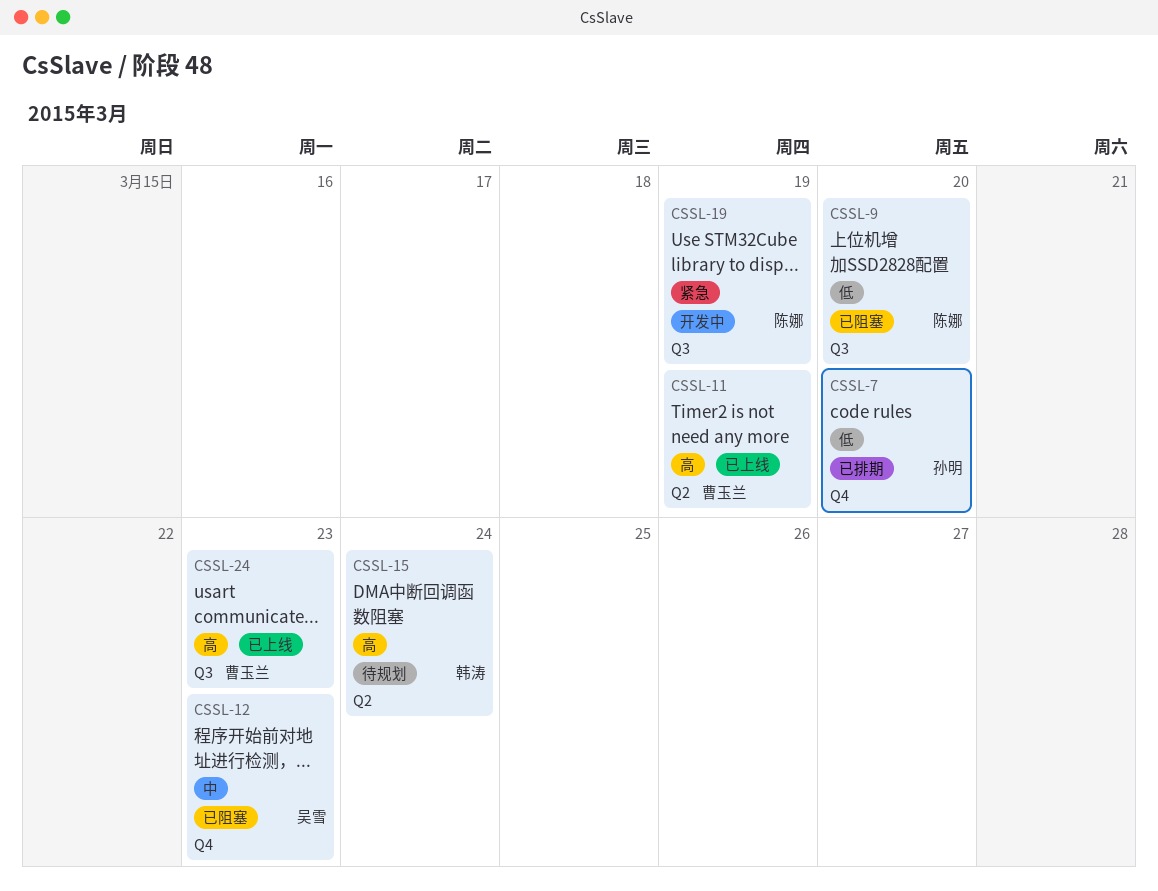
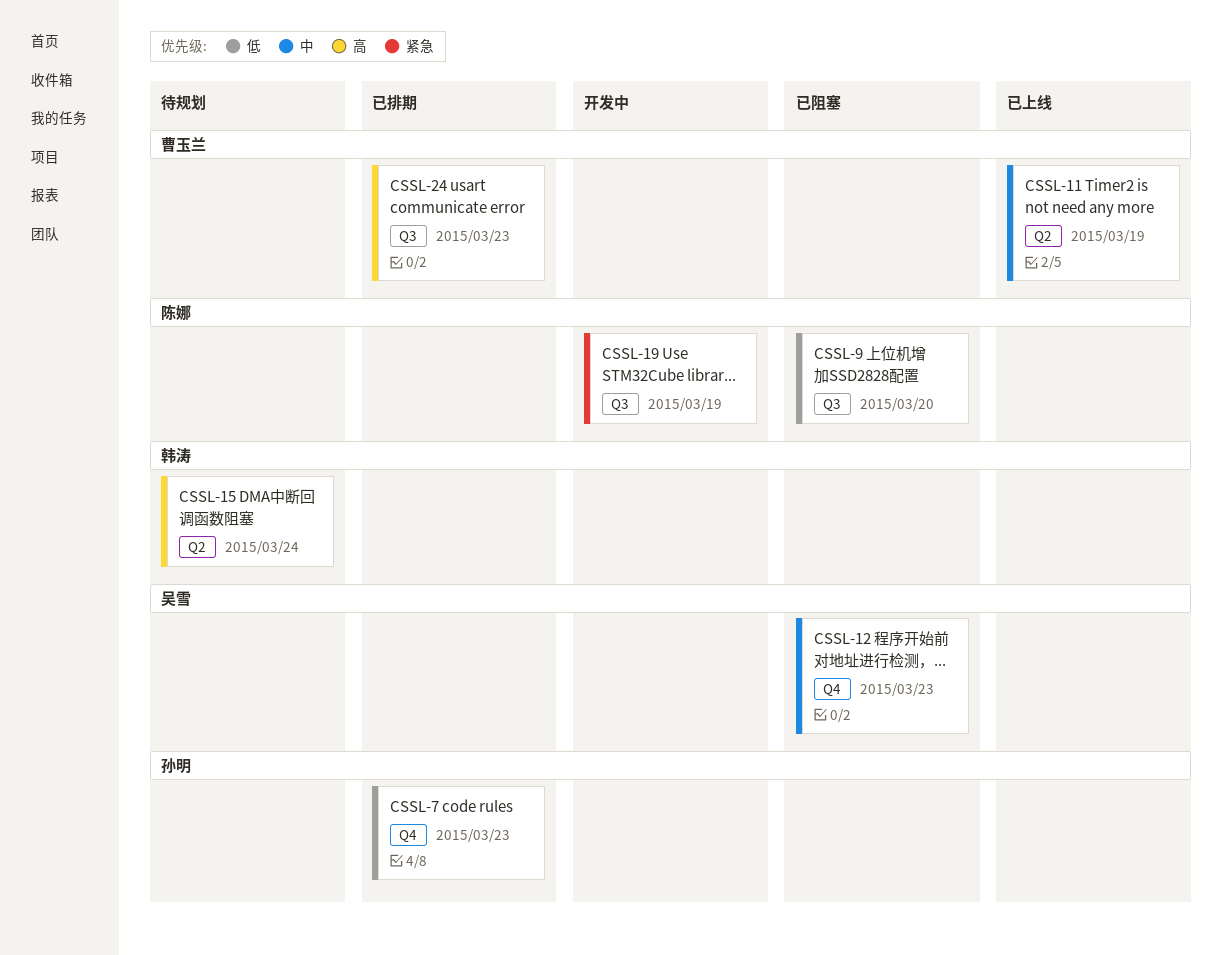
CSSL-7, due: Mar 20 -> Mar 23
CSSL-11, priority: 高 -> 中
CSSL-24, status: 已上线 -> 已排期

